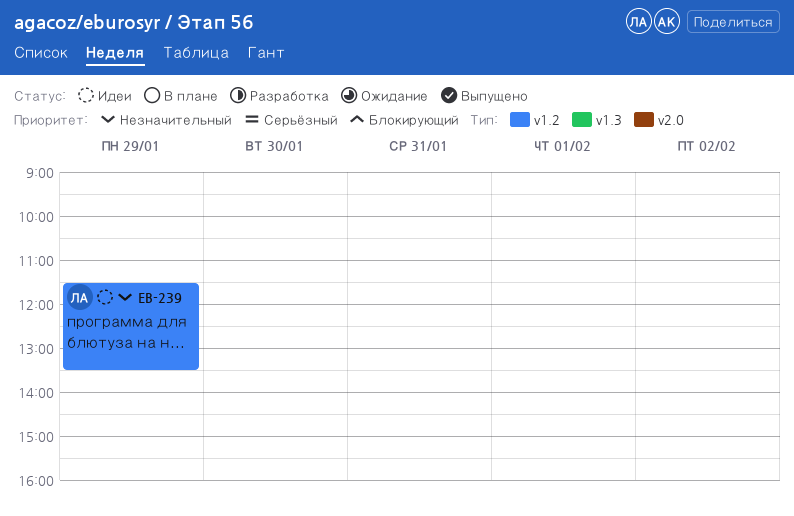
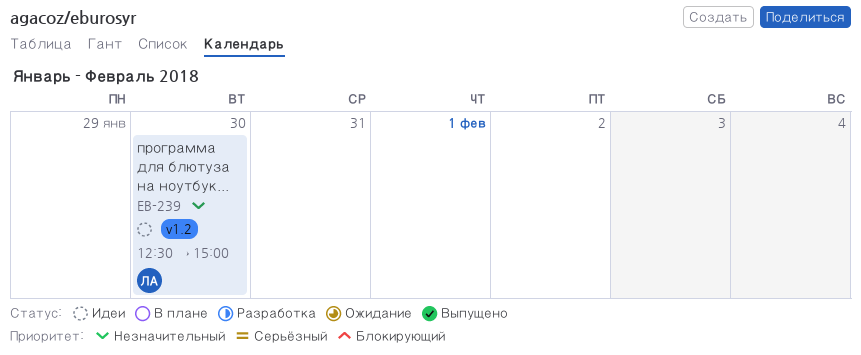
EB-239, day: Jan 29 -> Jan 30
EB-239, begins: 11:30 -> 12:30
EB-239, ends: 13:30 -> 15:00

